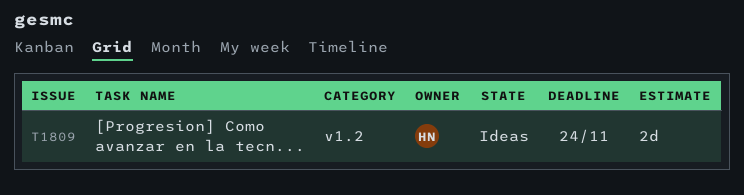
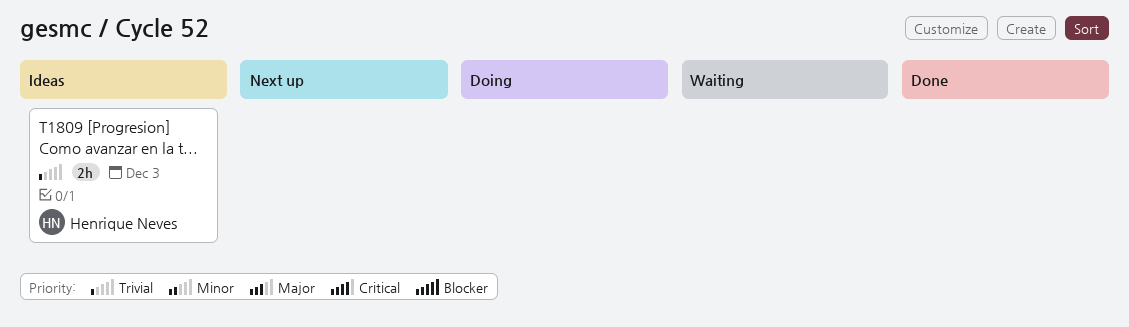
T1809, estimate: 2d -> 2h
T1809, due: Nov 24 -> Dec 3

